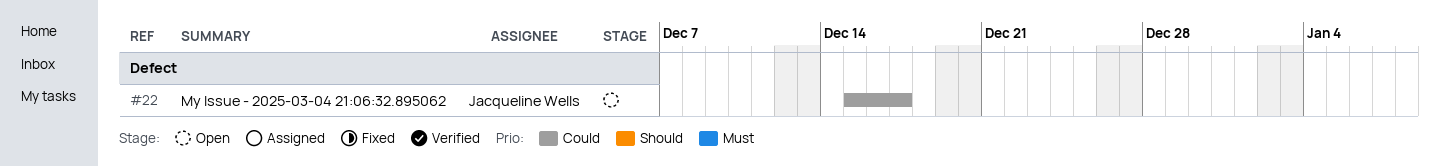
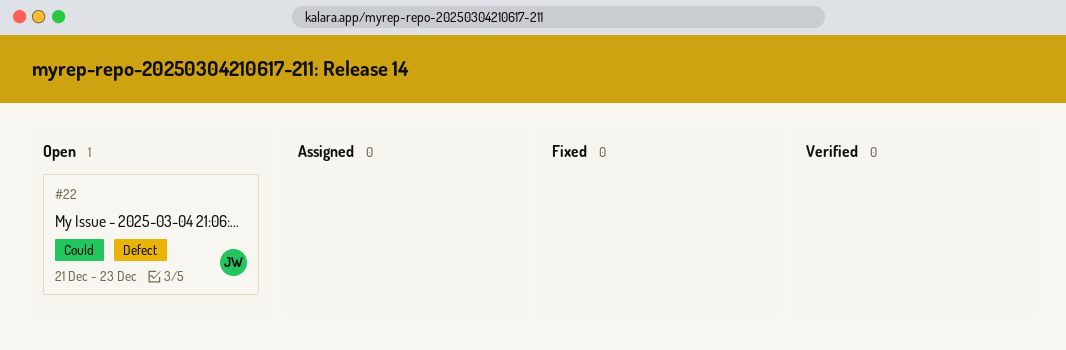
#22, start: Dec 15 -> Dec 21
#22, due: Dec 17 -> Dec 23

